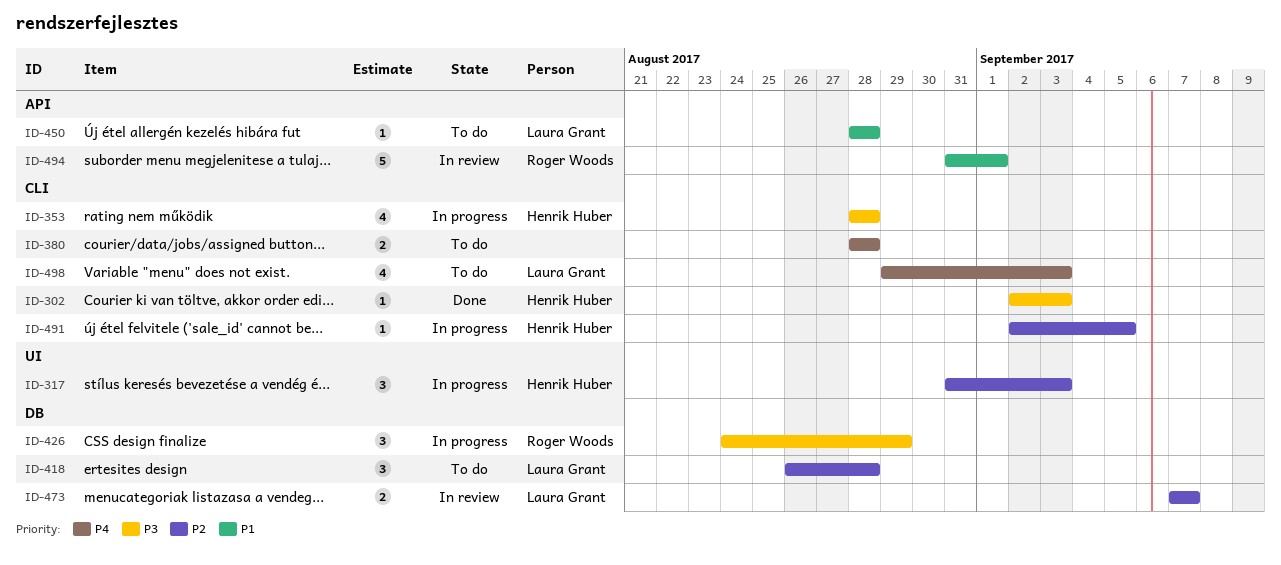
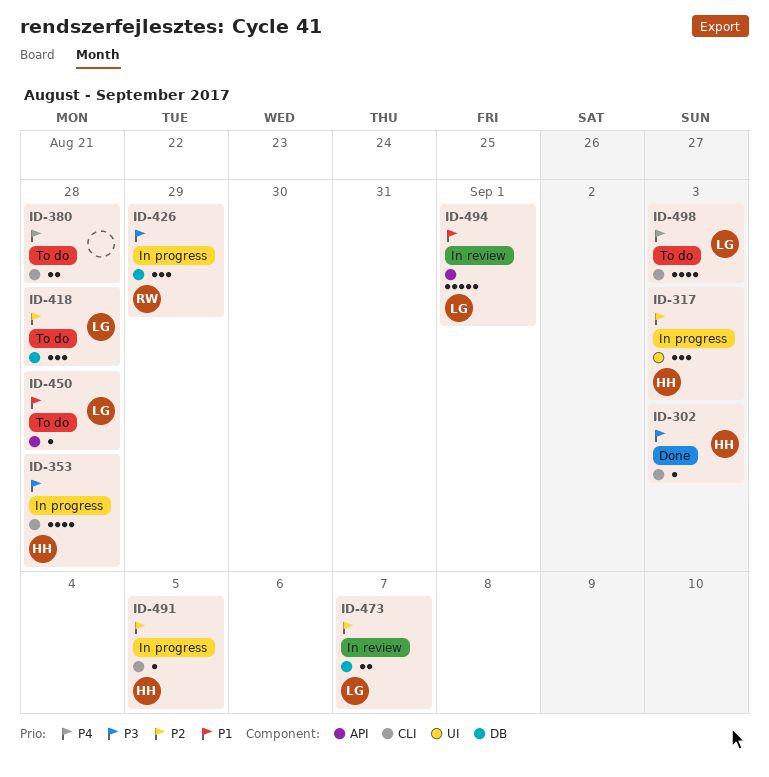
ID-494, owner: Roger Woods -> Laura Grant

